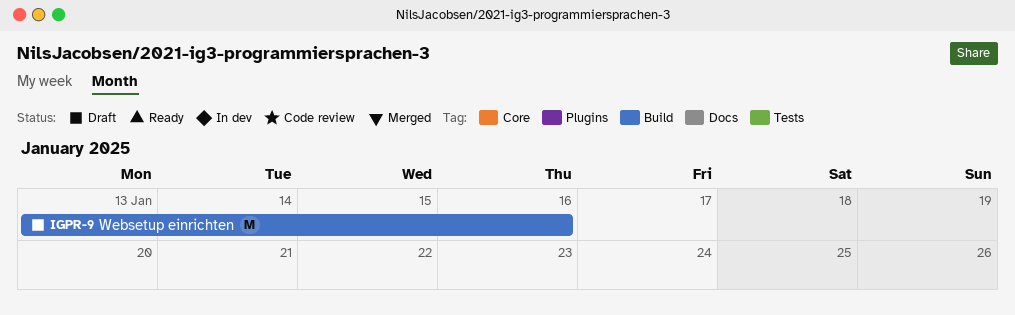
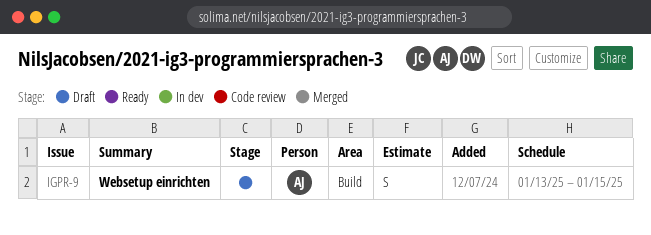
IGPR-9, estimate: M -> S
IGPR-9, due: Jan 16 -> Jan 15

